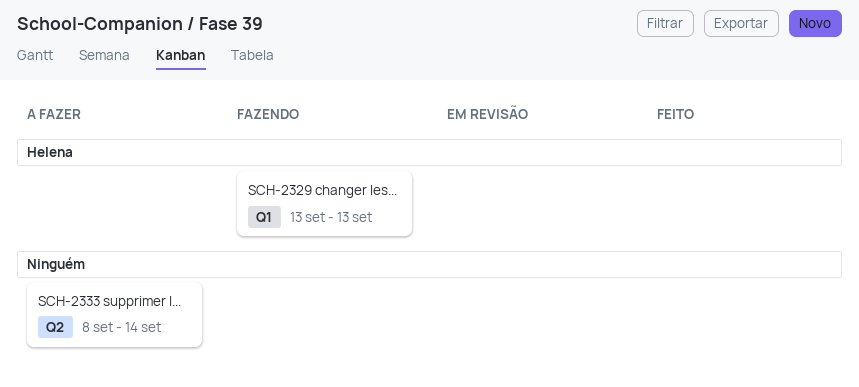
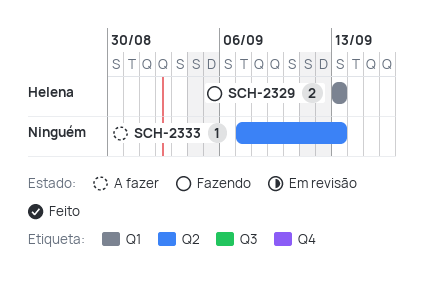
SCH-2333, start: Sep 8 -> Sep 7
SCH-2333, due: Sep 14 -> Sep 13

